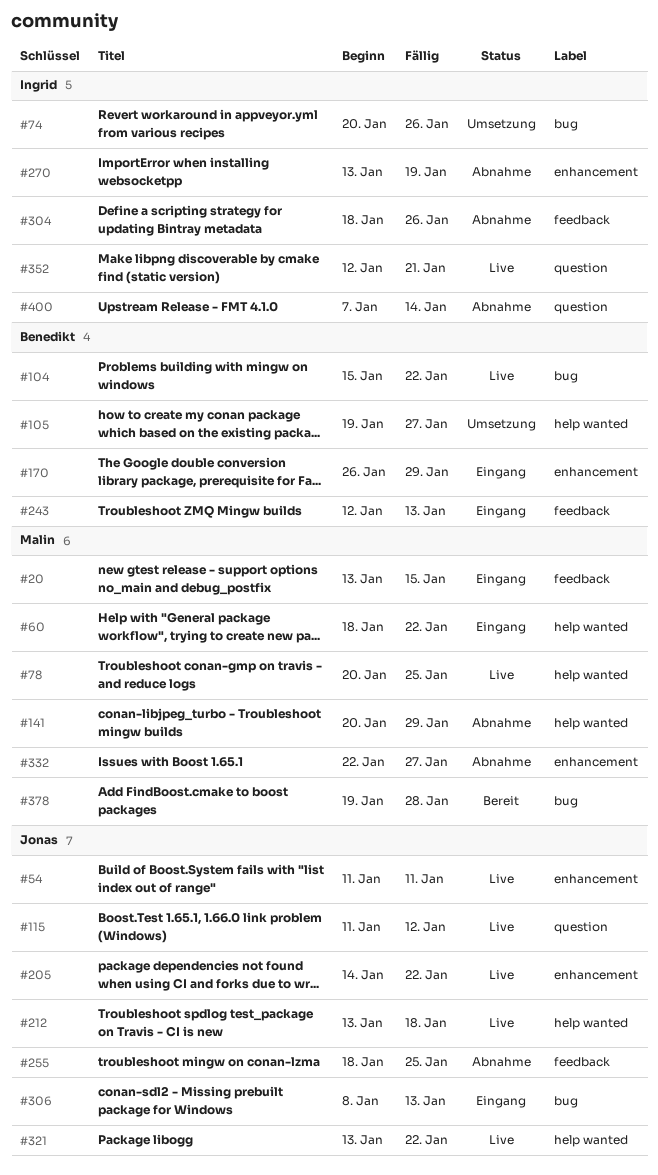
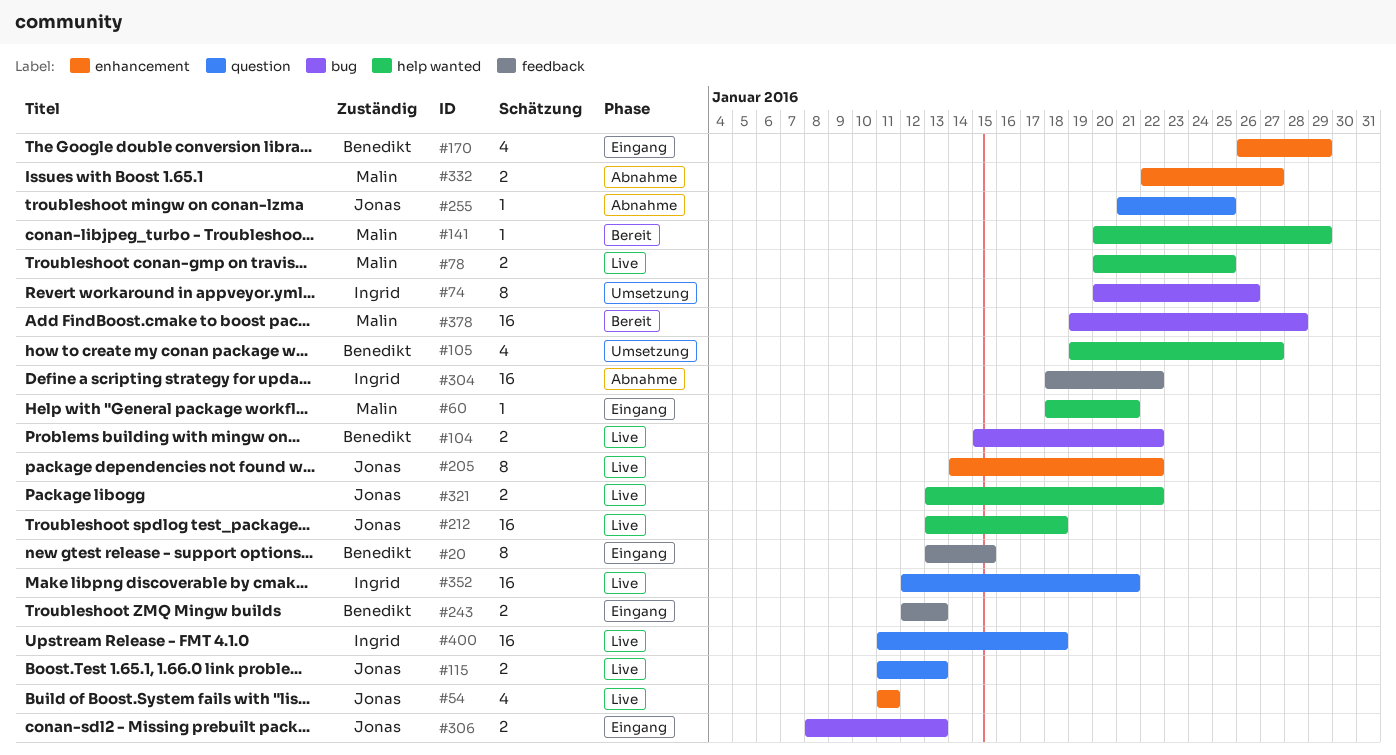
#20, owner: Malin -> Benedikt
#60, due: Jan 22 -> Jan 21
#115, due: Jan 12 -> Jan 13
#141, status: Abnahme -> Bereit
#255, label: feedback -> question
#255, start: Jan 18 -> Jan 21
#270: present -> none
#304, due: Jan 26 -> Jan 22
#400, status: Abnahme -> Live
#400, start: Jan 7 -> Jan 11
#400, due: Jan 14 -> Jan 18

